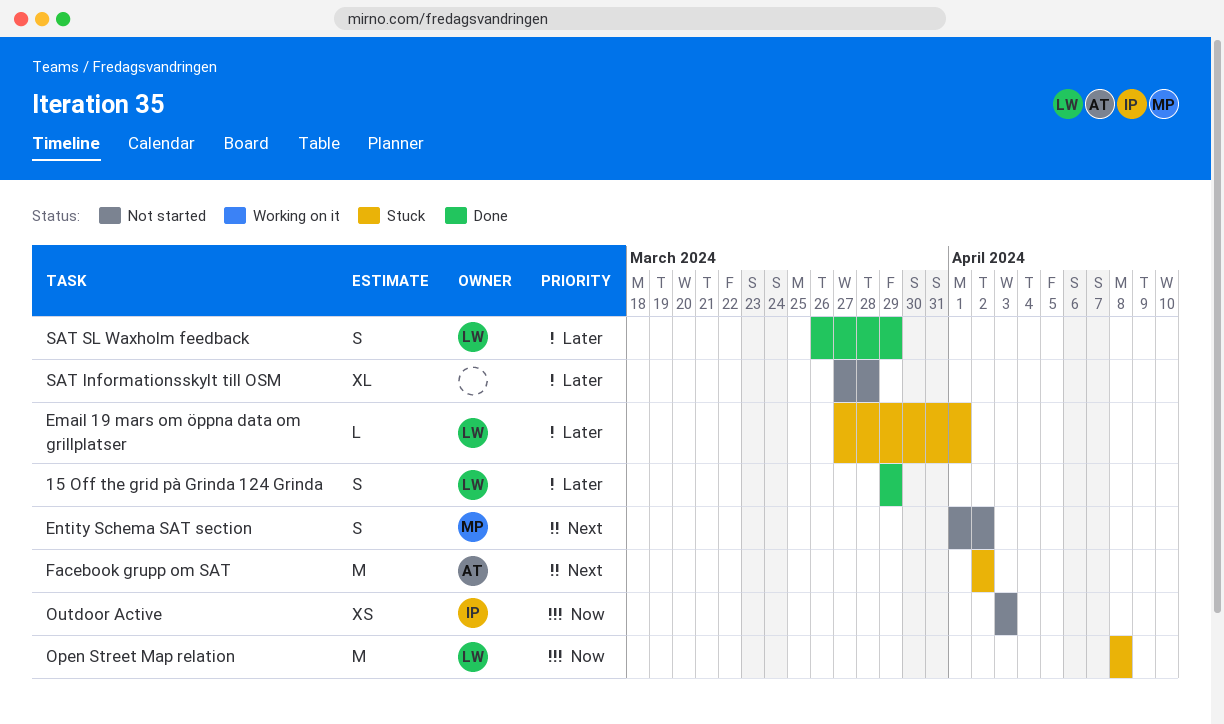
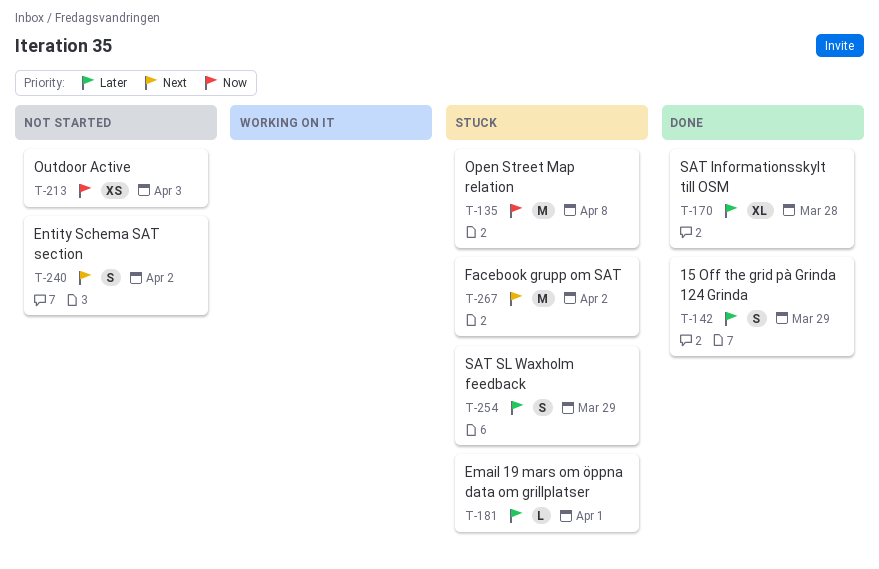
SAT Informationsskylt till OSM, status: Not started -> Done
SAT SL Waxholm feedback, status: Done -> Stuck

